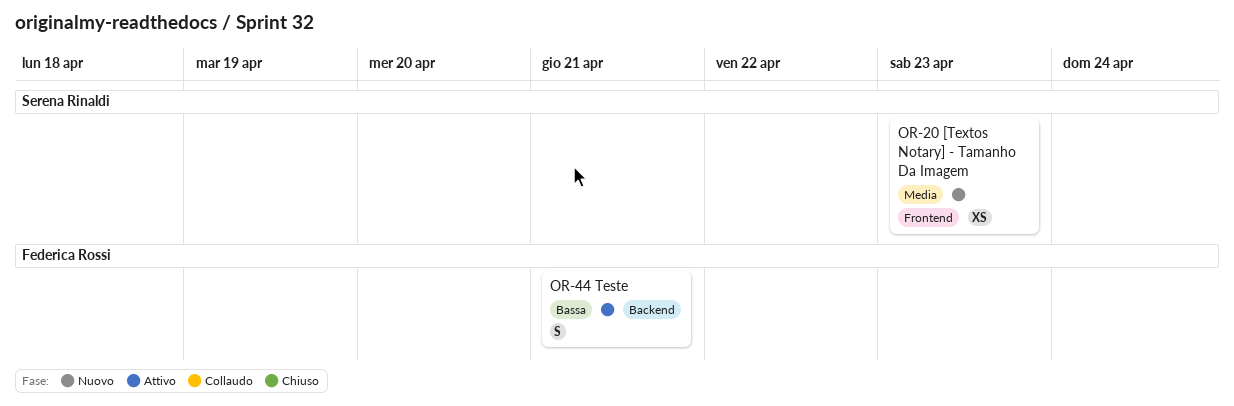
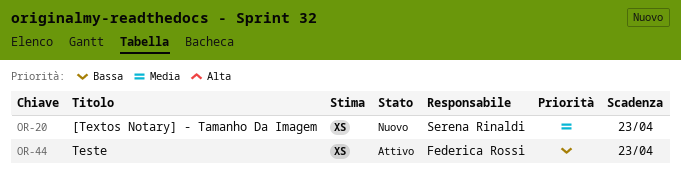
OR-44, estimate: S -> XS
OR-44, due: Apr 21 -> Apr 23

